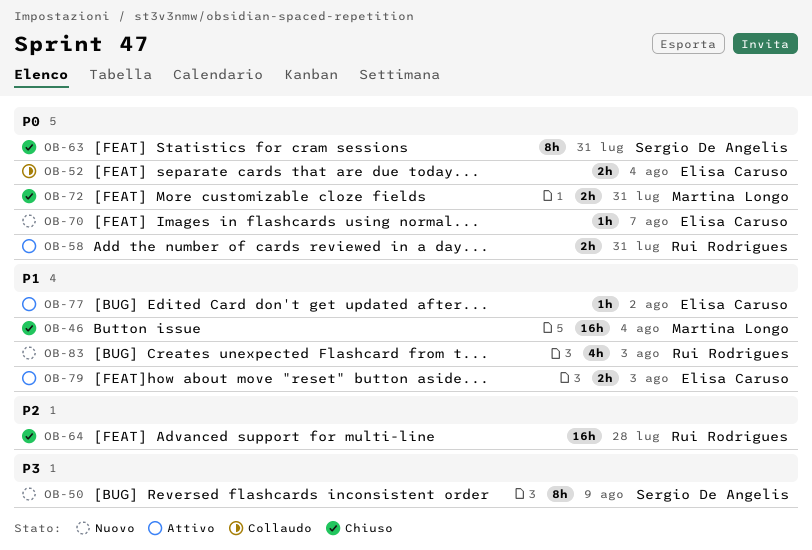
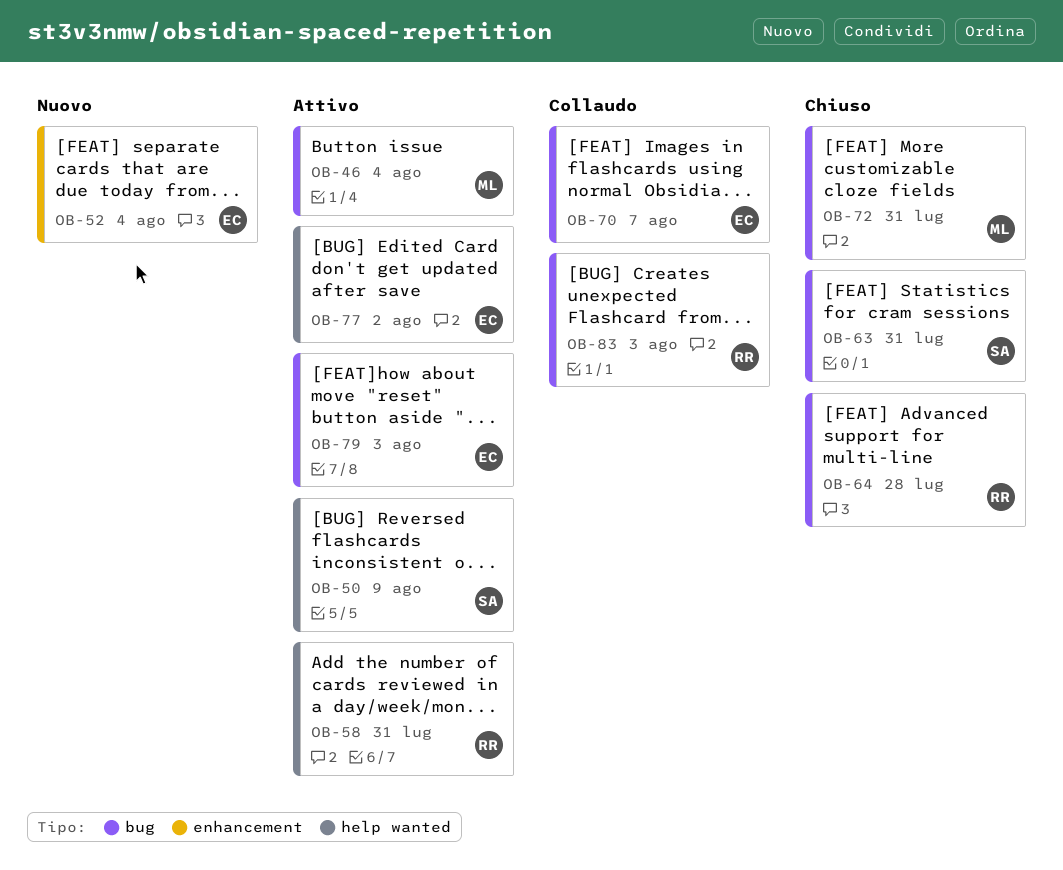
OB-46, status: Chiuso -> Attivo
OB-50, status: Nuovo -> Attivo
OB-52, status: Collaudo -> Nuovo
OB-70, status: Nuovo -> Collaudo
OB-83, status: Nuovo -> Collaudo

